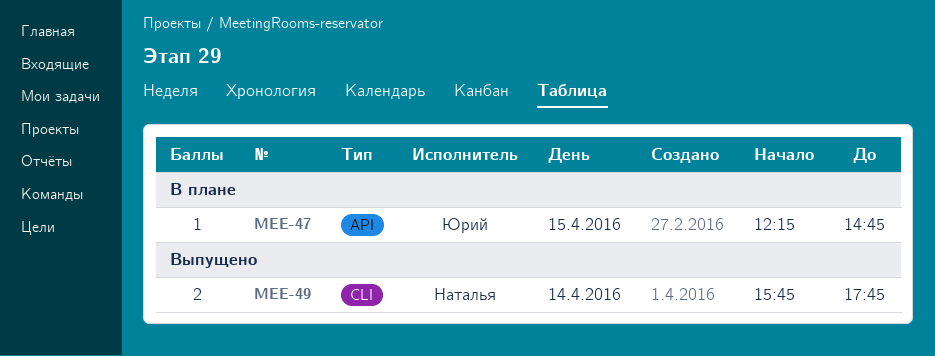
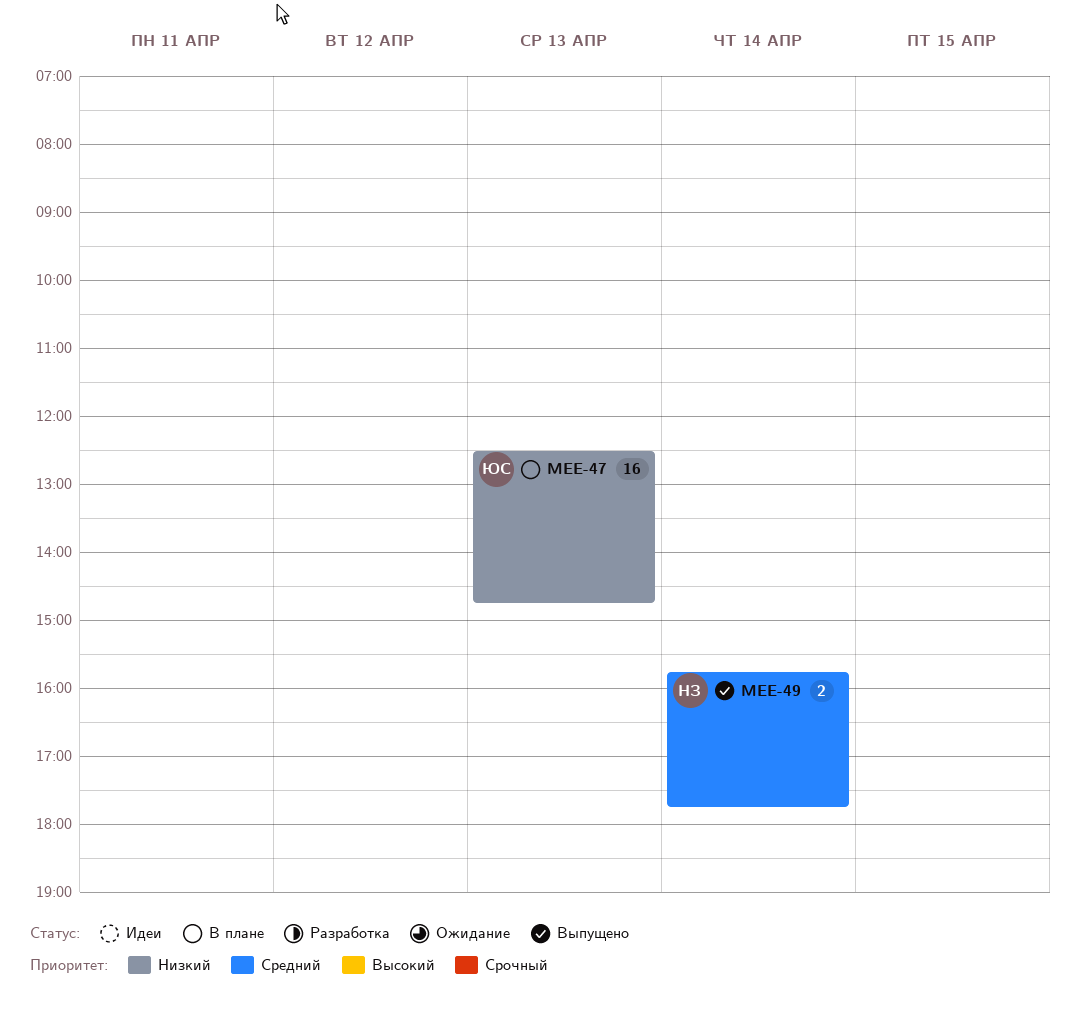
MEE-47, estimate: 1 -> 16
MEE-47, day: Apr 15 -> Apr 13
MEE-47, begins: 12:15 -> 12:30

